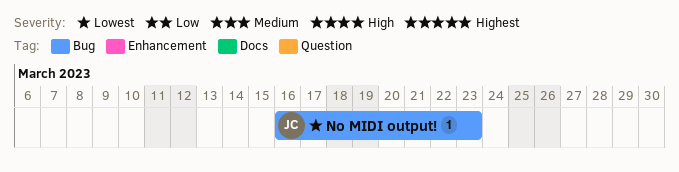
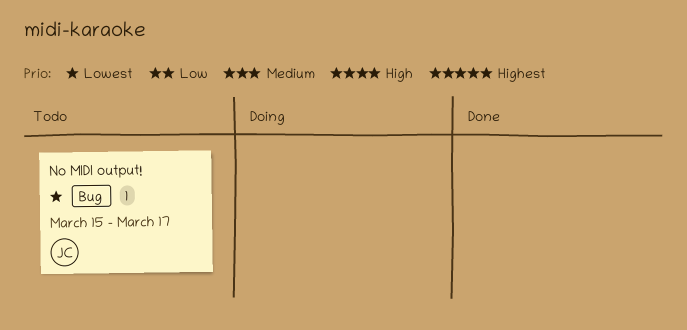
No MIDI output!, start: Mar 16 -> Mar 15
No MIDI output!, due: Mar 23 -> Mar 17

